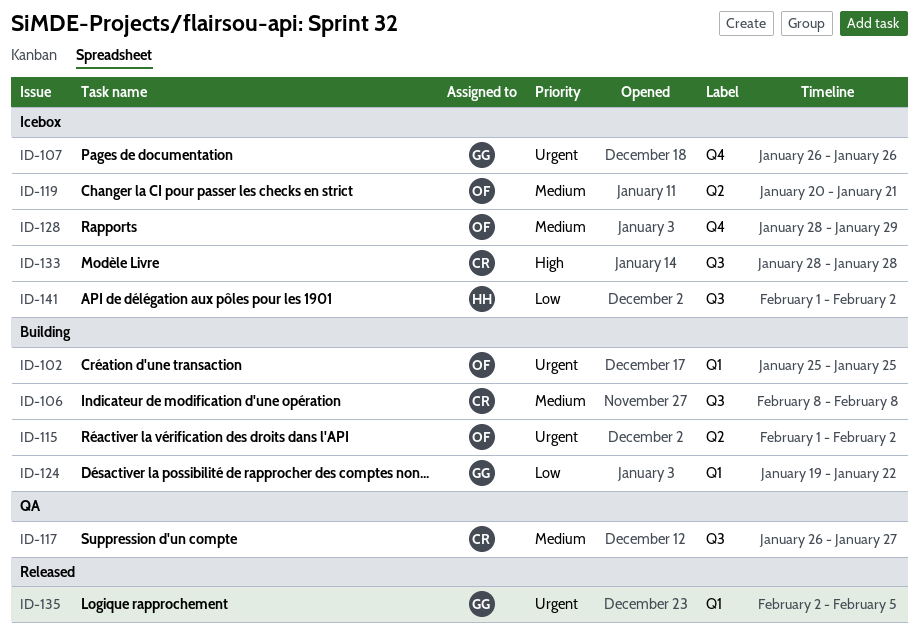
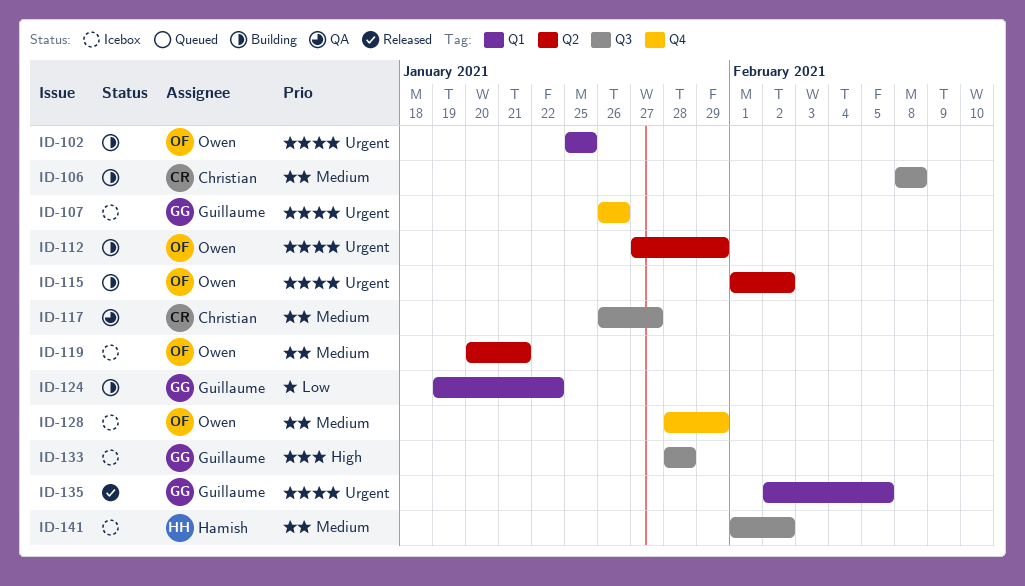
ID-112: none -> present
ID-133, owner: Christian -> Guillaume
ID-141, priority: Low -> Medium

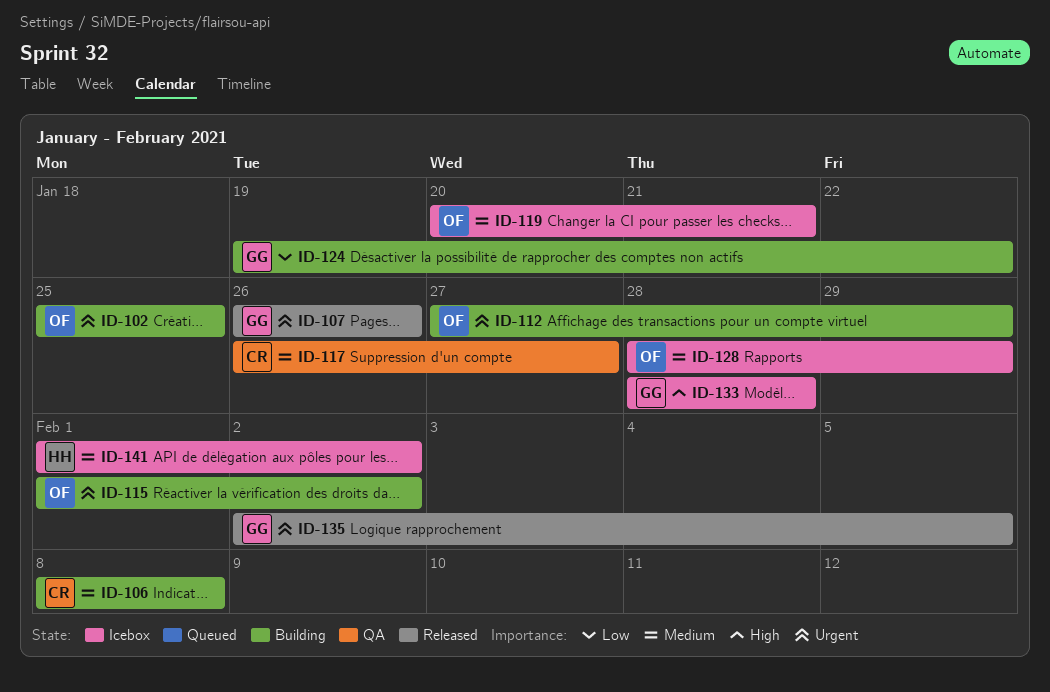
ID-107, status: Icebox -> Released

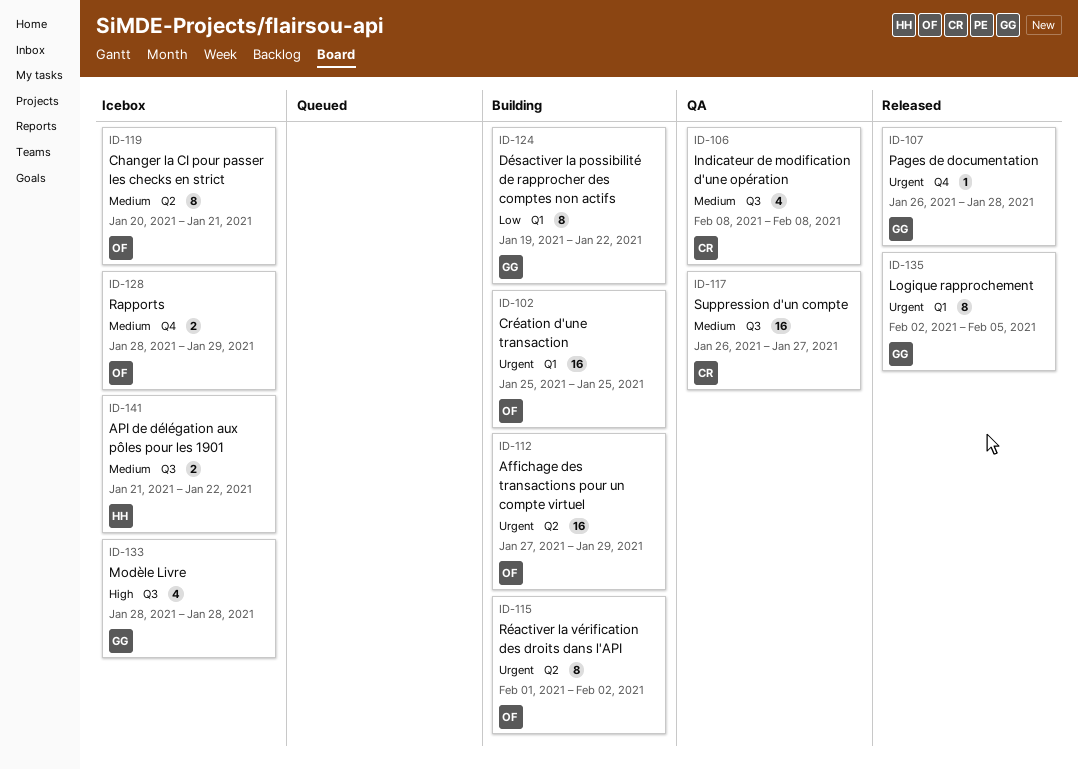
ID-106, status: Building -> QA
ID-107, due: Jan 26 -> Jan 28
ID-141, start: Feb 1 -> Jan 21
ID-141, due: Feb 2 -> Jan 22

